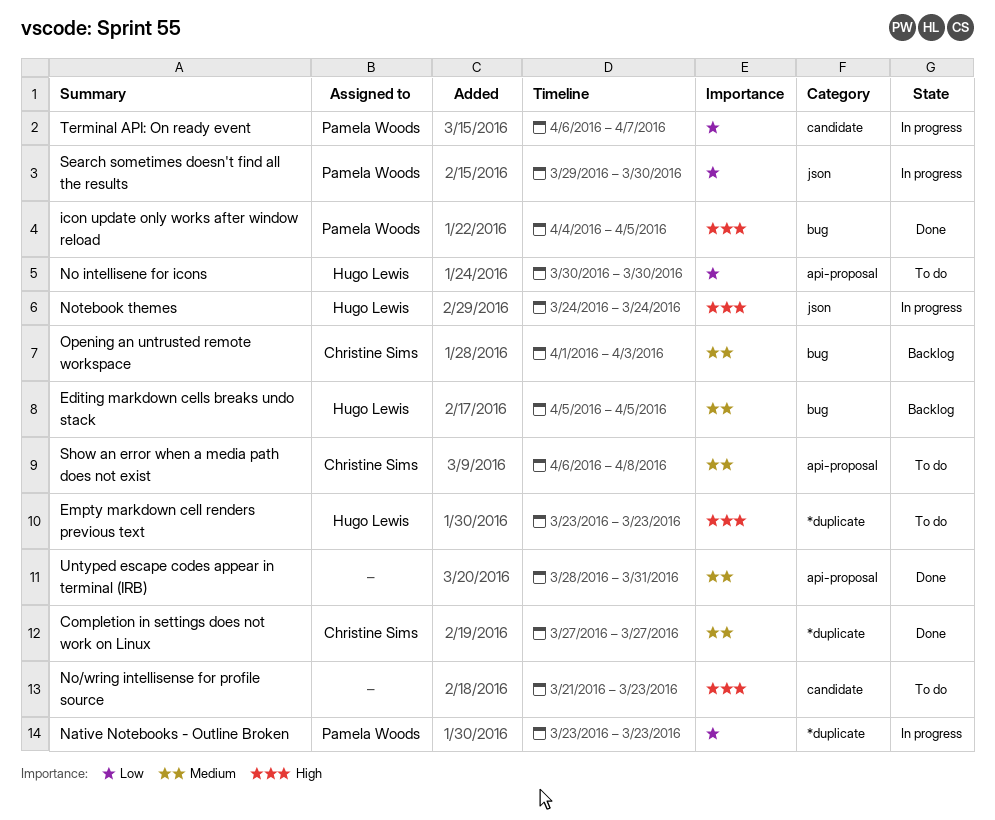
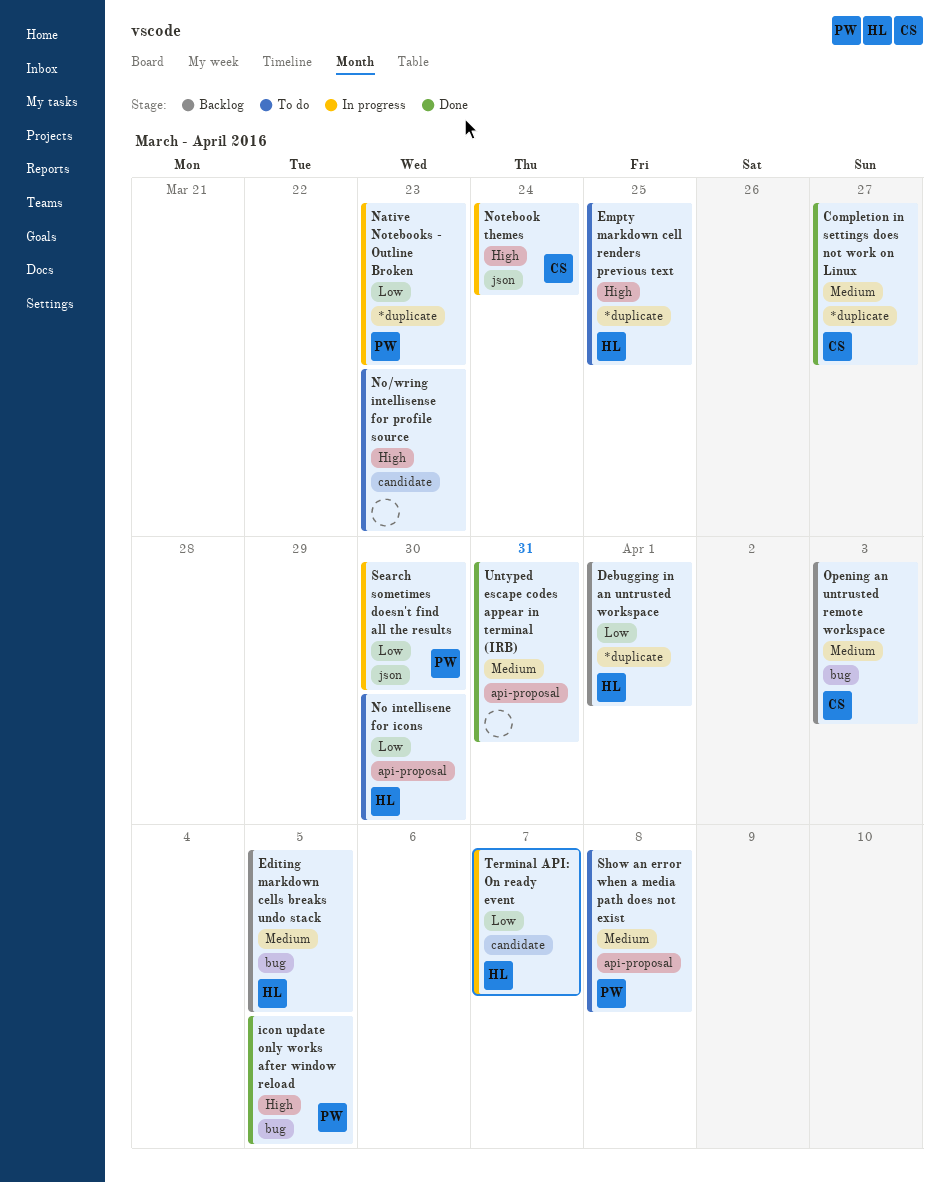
Debugging in an untrusted workspace: none -> present
Empty markdown cell renders previous text, due: Mar 23 -> Mar 25
Notebook themes, owner: Hugo Lewis -> Christine Sims
Show an error when a media path does not exist, owner: Christine Sims -> Pamela Woods
Terminal API: On ready event, owner: Pamela Woods -> Hugo Lewis

